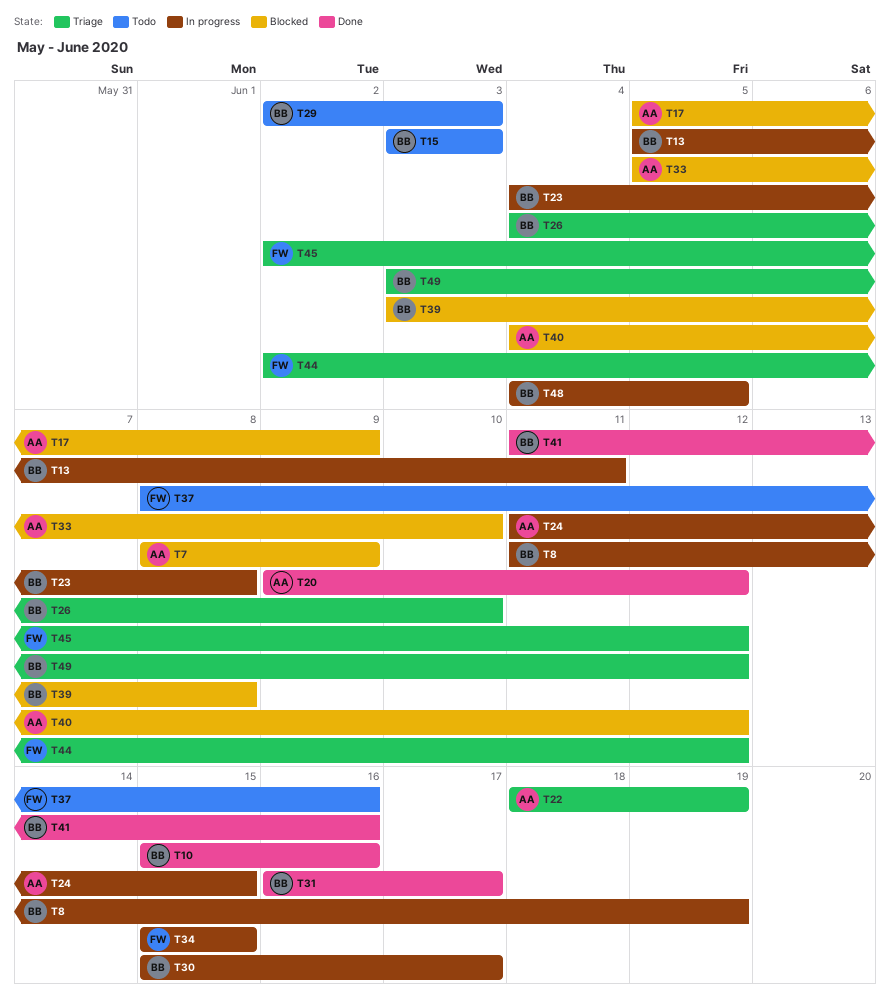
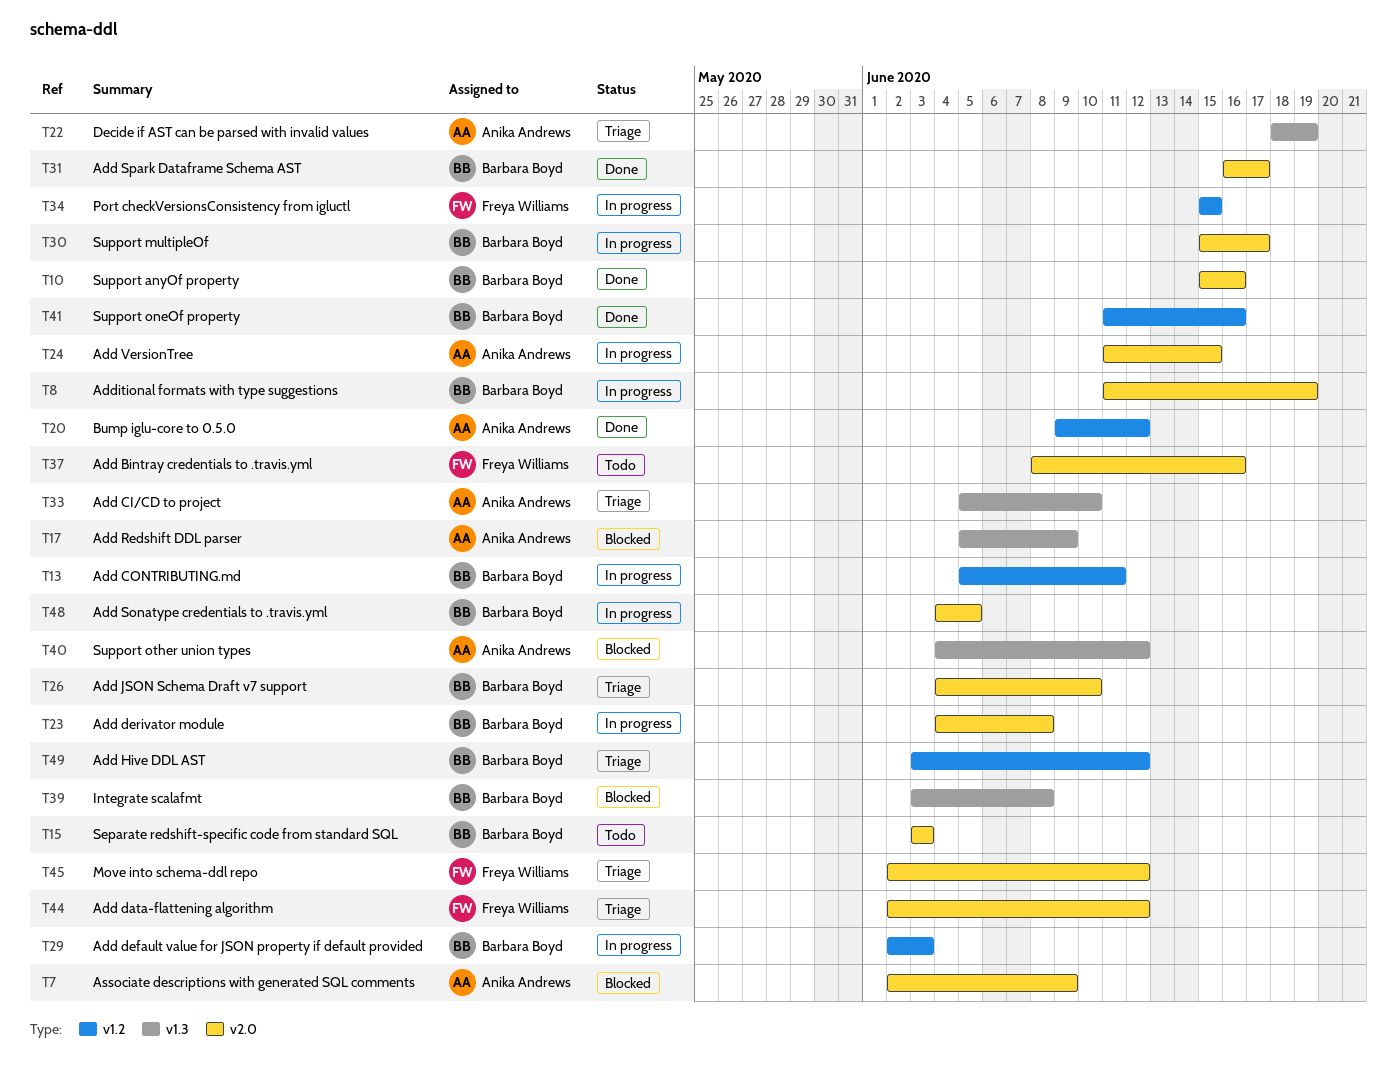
T7, start: Jun 8 -> Jun 2
T29, status: Todo -> In progress
T33, status: Blocked -> Triage

